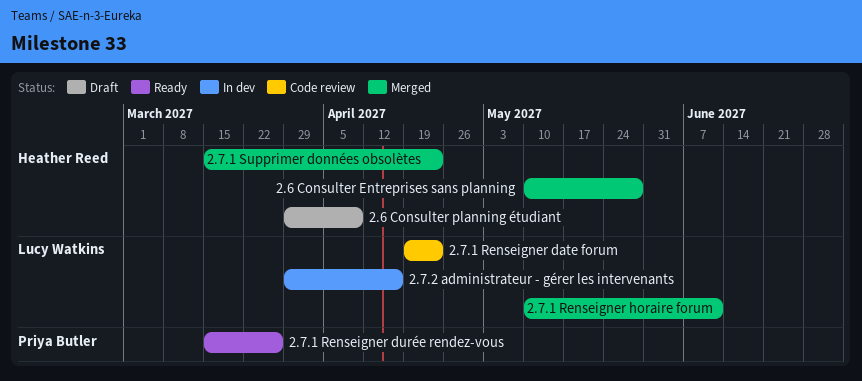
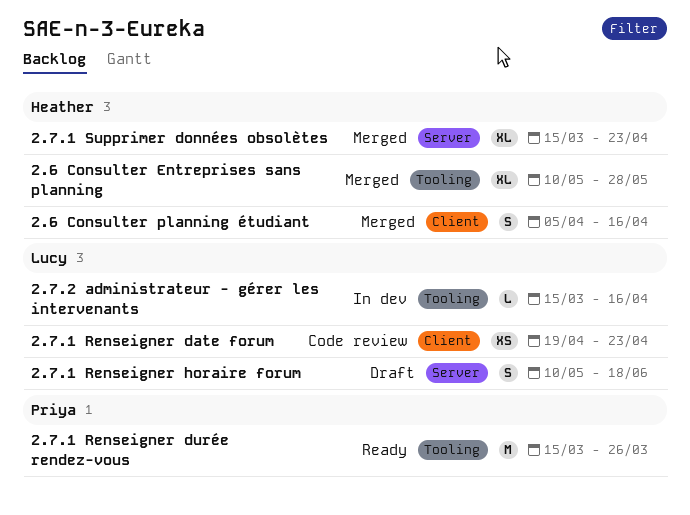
2.6 Consulter planning étudiant, status: Draft -> Merged
2.6 Consulter planning étudiant, start: Mar 29 -> Apr 5
2.6 Consulter planning étudiant, due: Apr 9 -> Apr 16
2.7.1 Renseigner horaire forum, status: Merged -> Draft
2.7.1 Renseigner horaire forum, due: Jun 11 -> Jun 18
2.7.2 administrateur - gérer les intervenants, start: Mar 29 -> Mar 15

